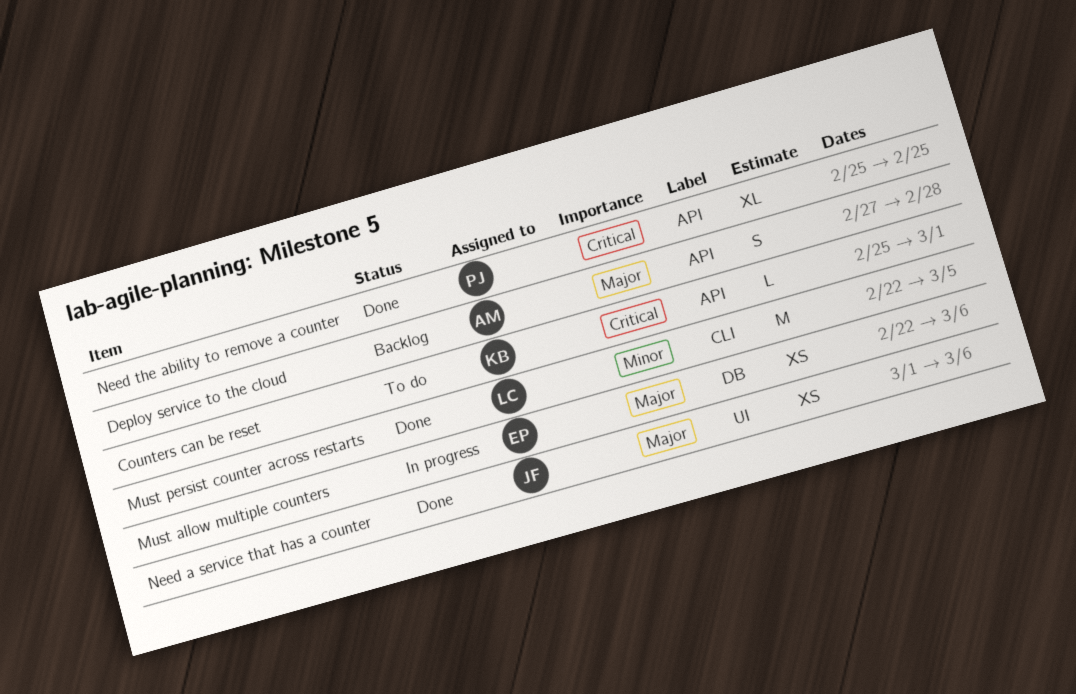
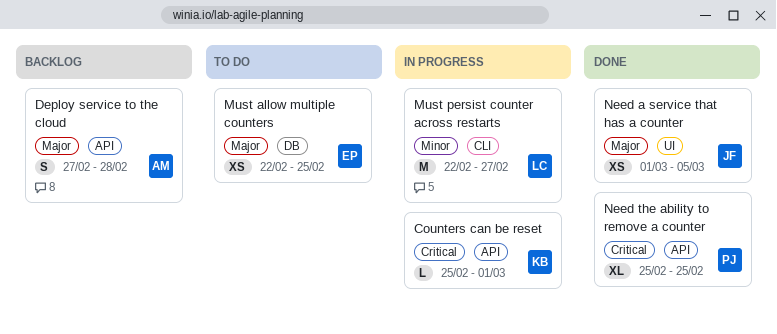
Counters can be reset, status: To do -> In progress
Must allow multiple counters, status: In progress -> To do
Must allow multiple counters, due: Mar 6 -> Feb 25
Must persist counter across restarts, status: Done -> In progress
Must persist counter across restarts, due: Mar 5 -> Feb 27
Need a service that has a counter, due: Mar 6 -> Mar 5

